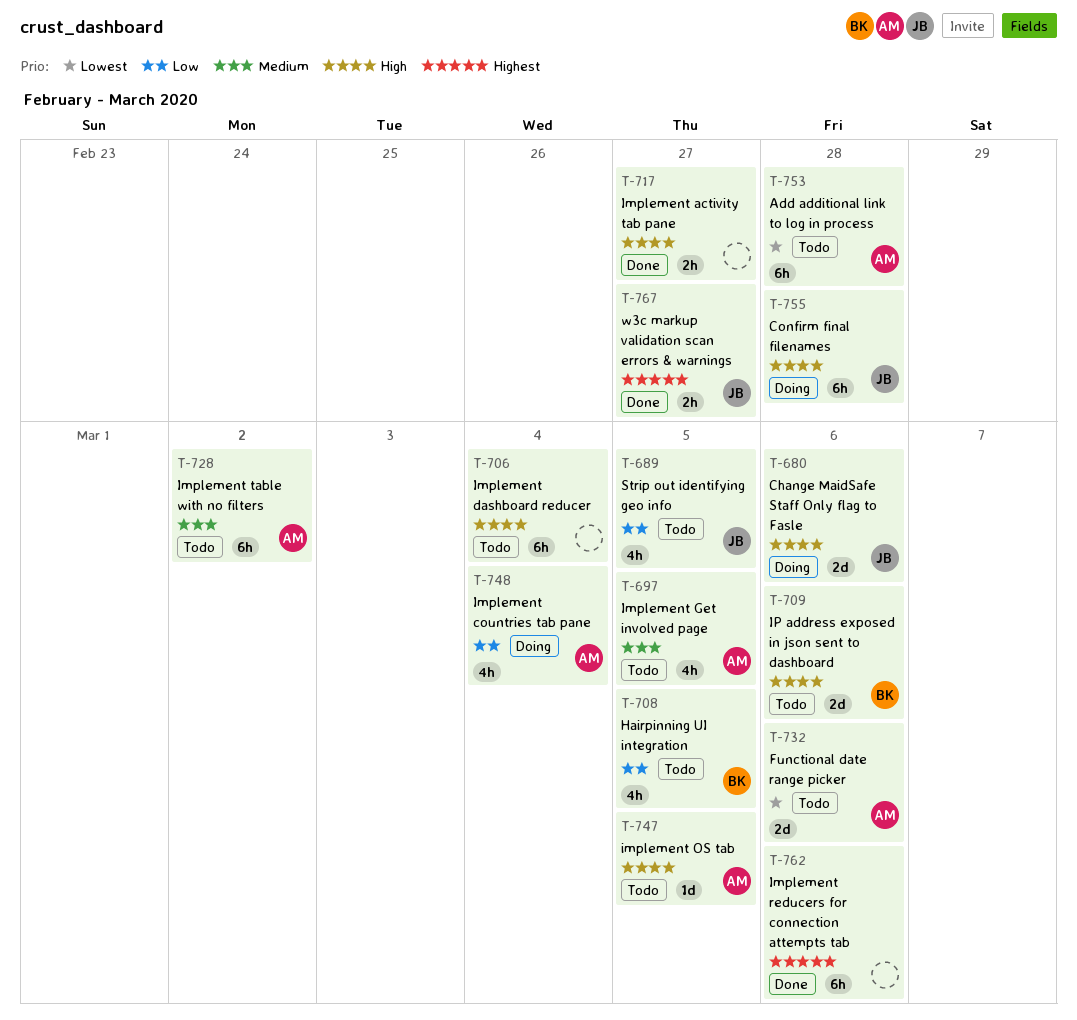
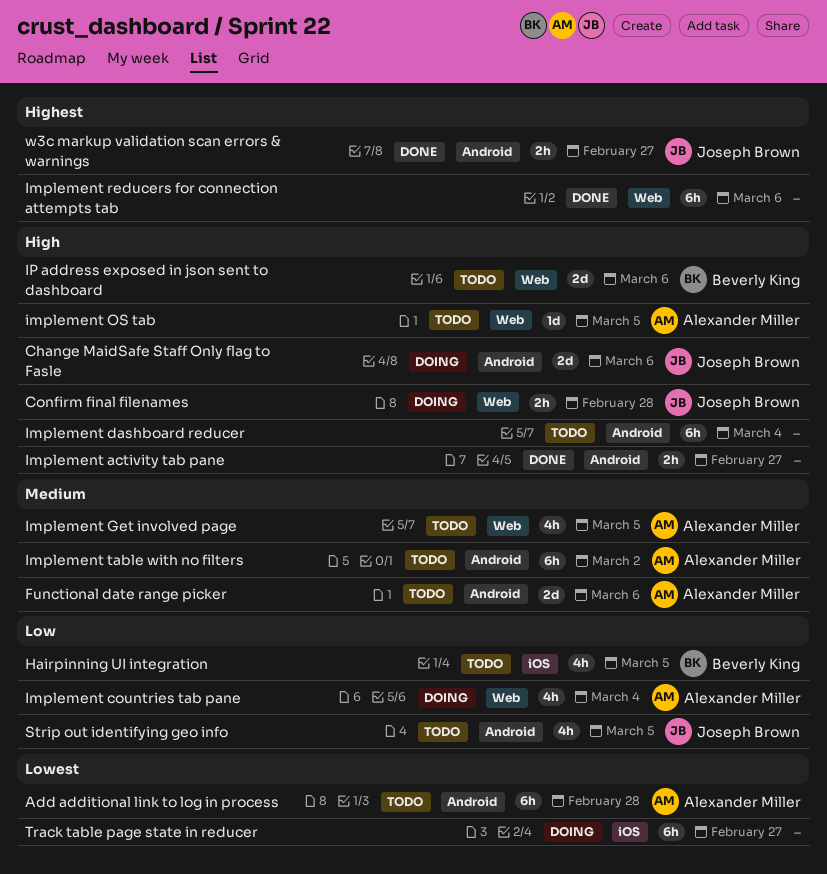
Confirm final filenames, estimate: 6h -> 2h
Functional date range picker, priority: Lowest -> Medium
Track table page state in reducer: none -> present

